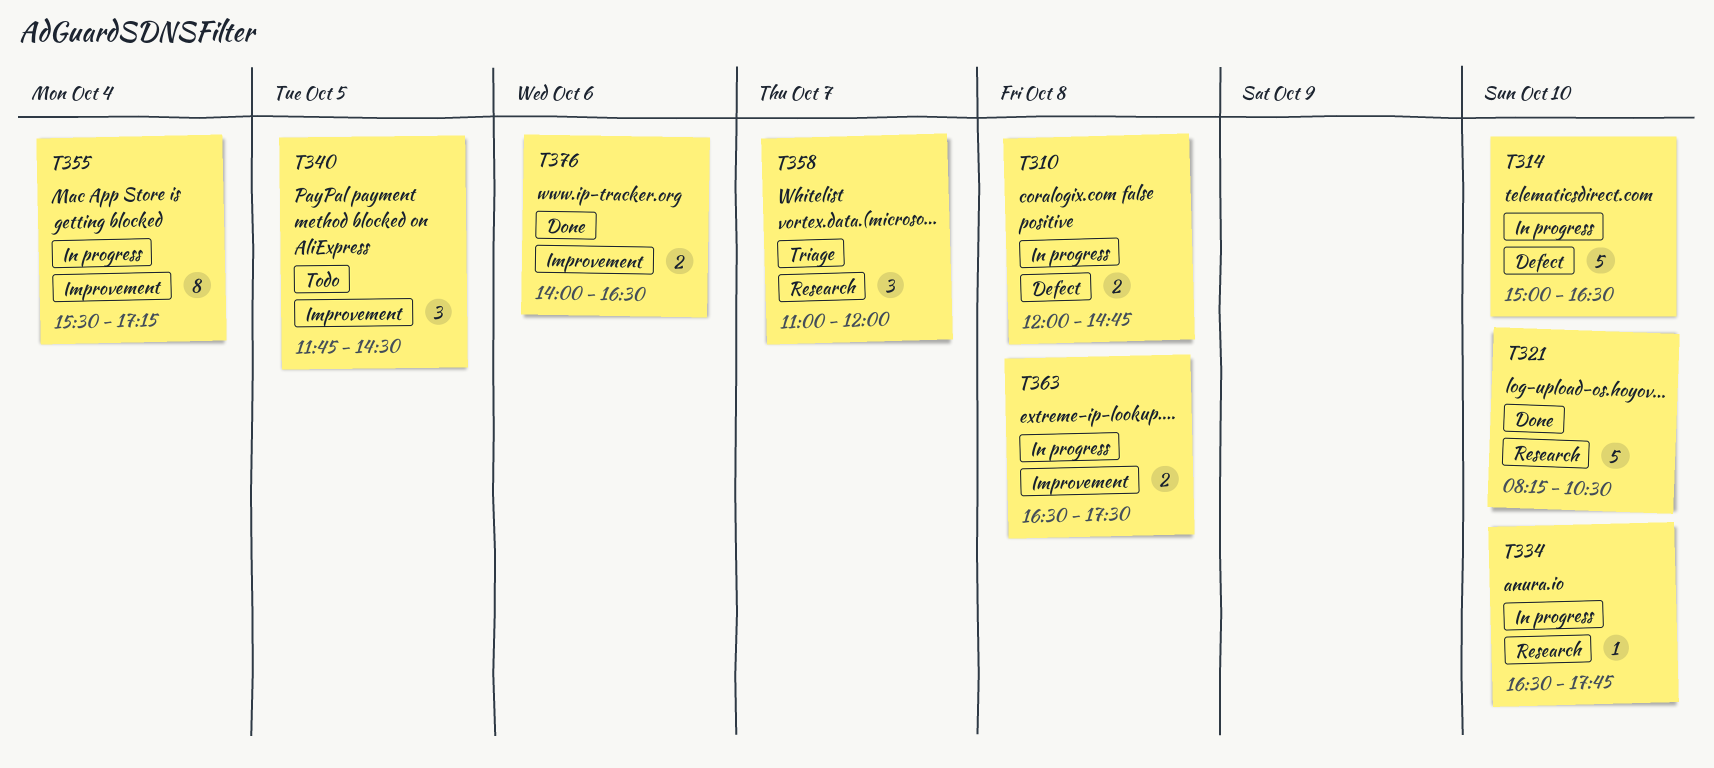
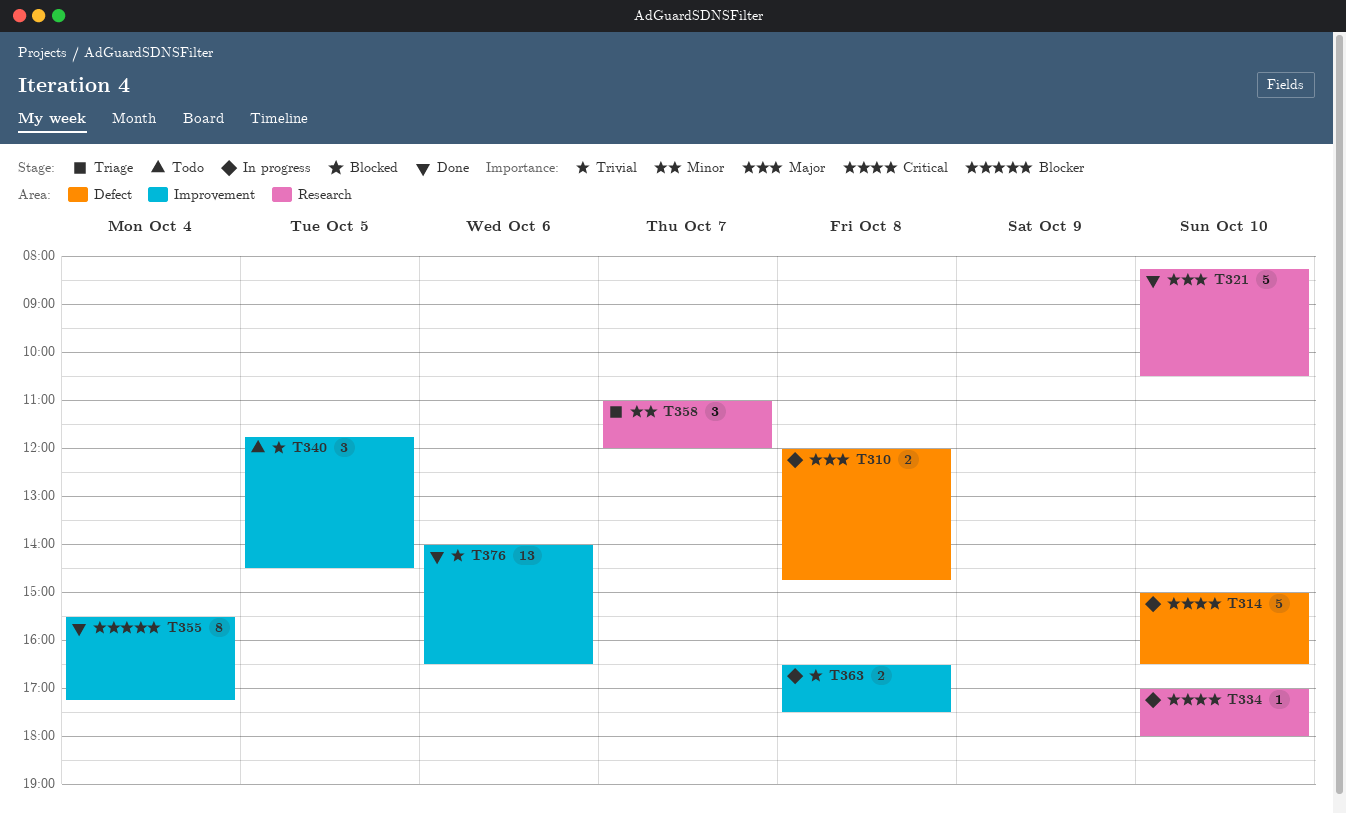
T334, begins: 16:30 -> 17:00
T334, ends: 17:45 -> 18:00
T355, status: In progress -> Done
T376, estimate: 2 -> 13

